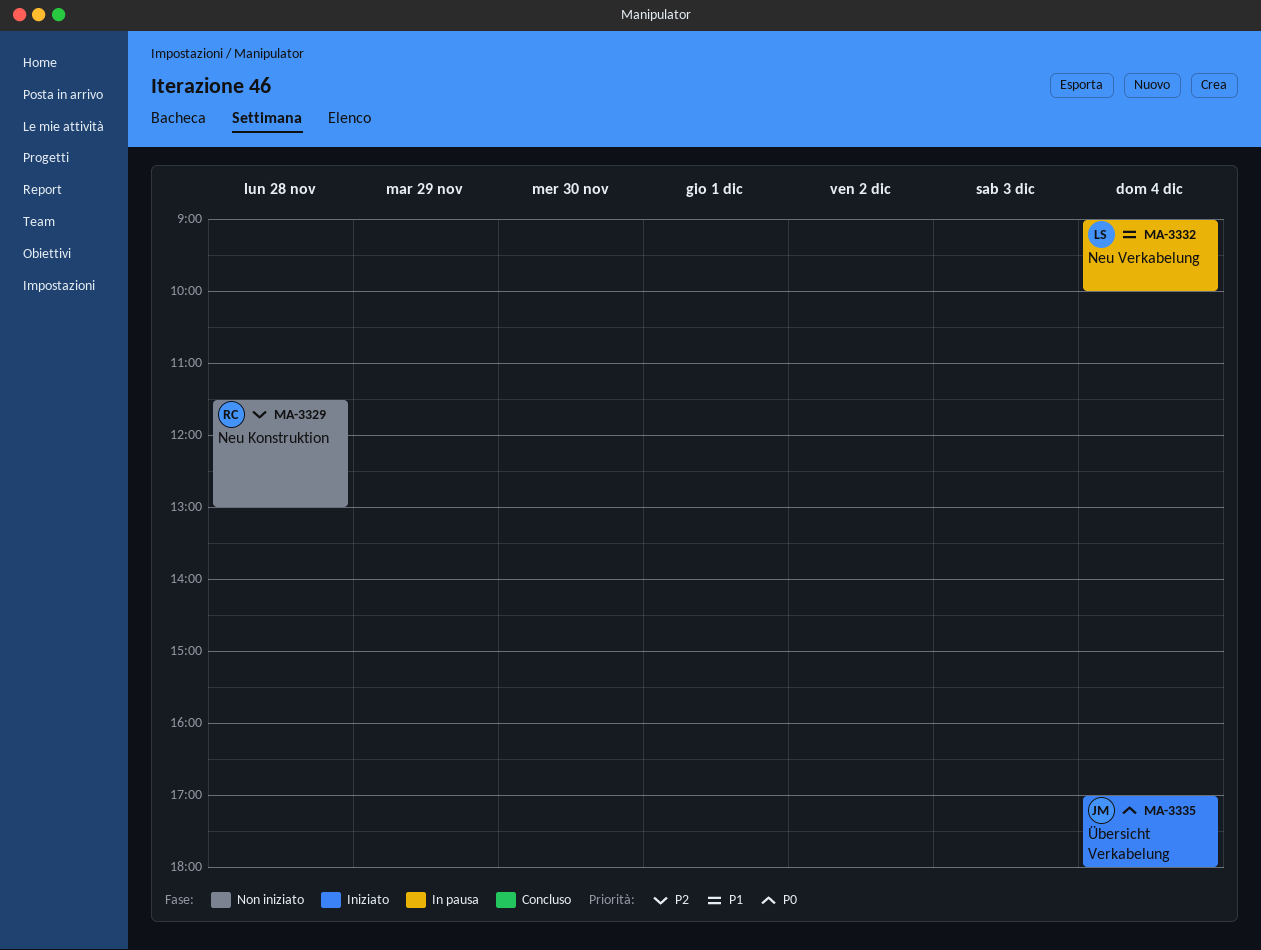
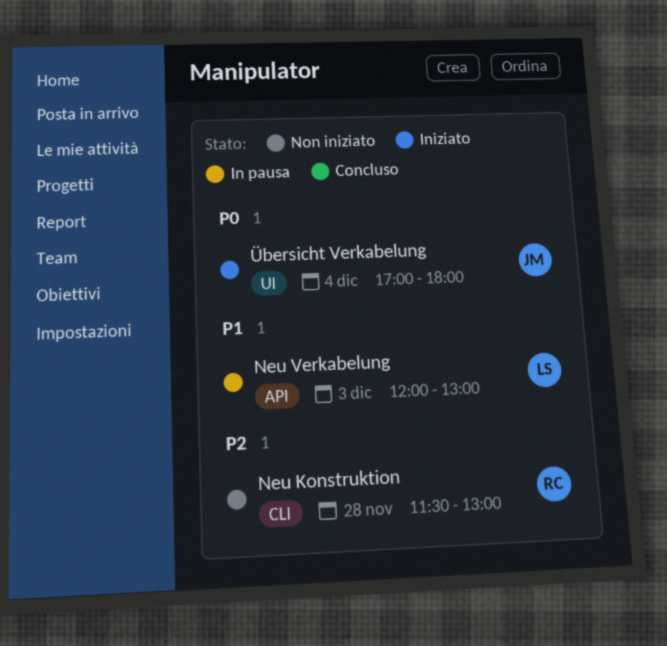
Neu Verkabelung, day: Dec 4 -> Dec 3
Neu Verkabelung, begins: 09:00 -> 12:00
Neu Verkabelung, ends: 10:00 -> 13:00

